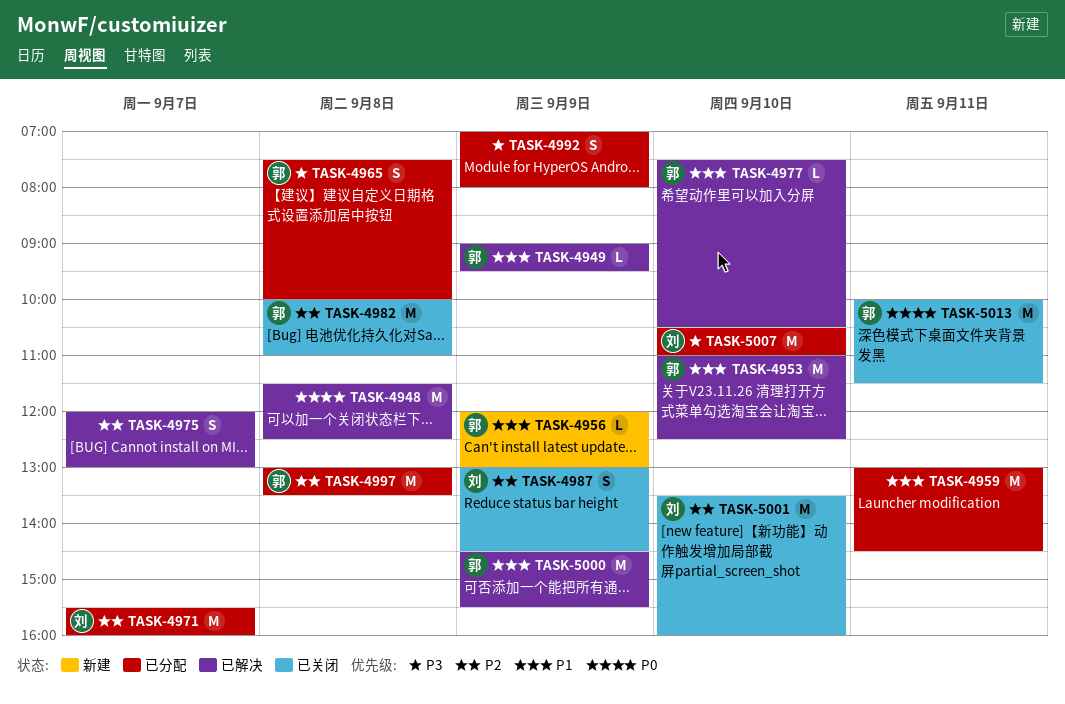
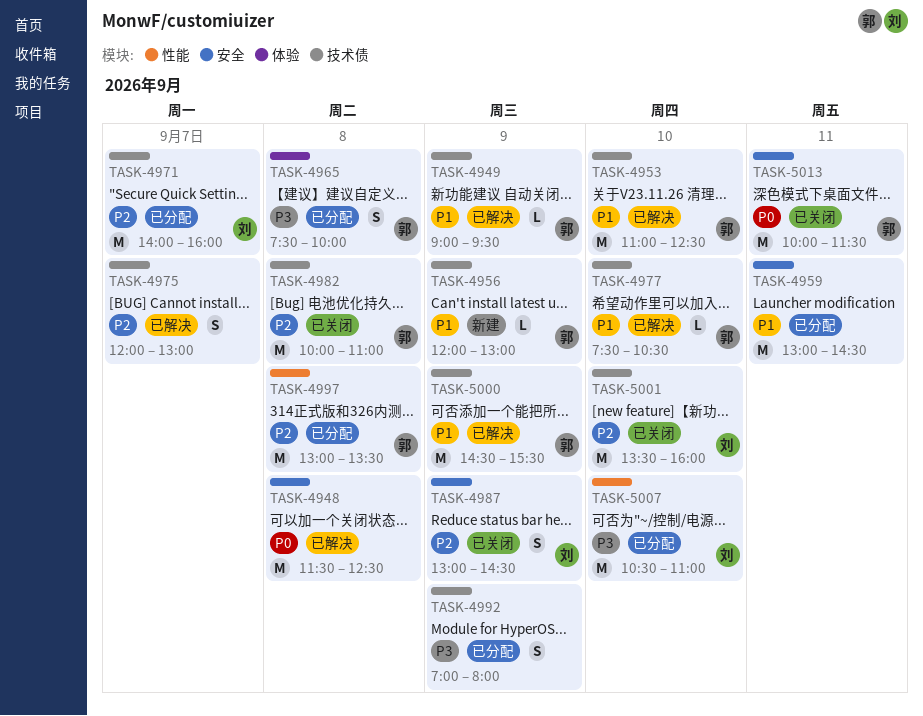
TASK-4971, begins: 15:30 -> 14:00

